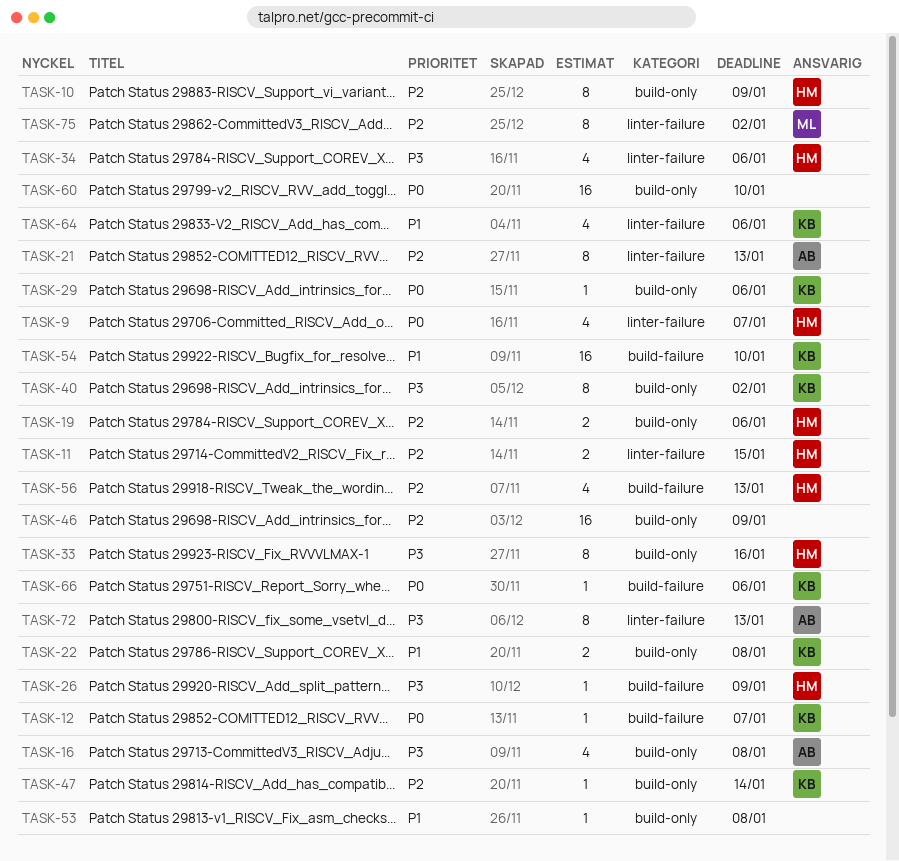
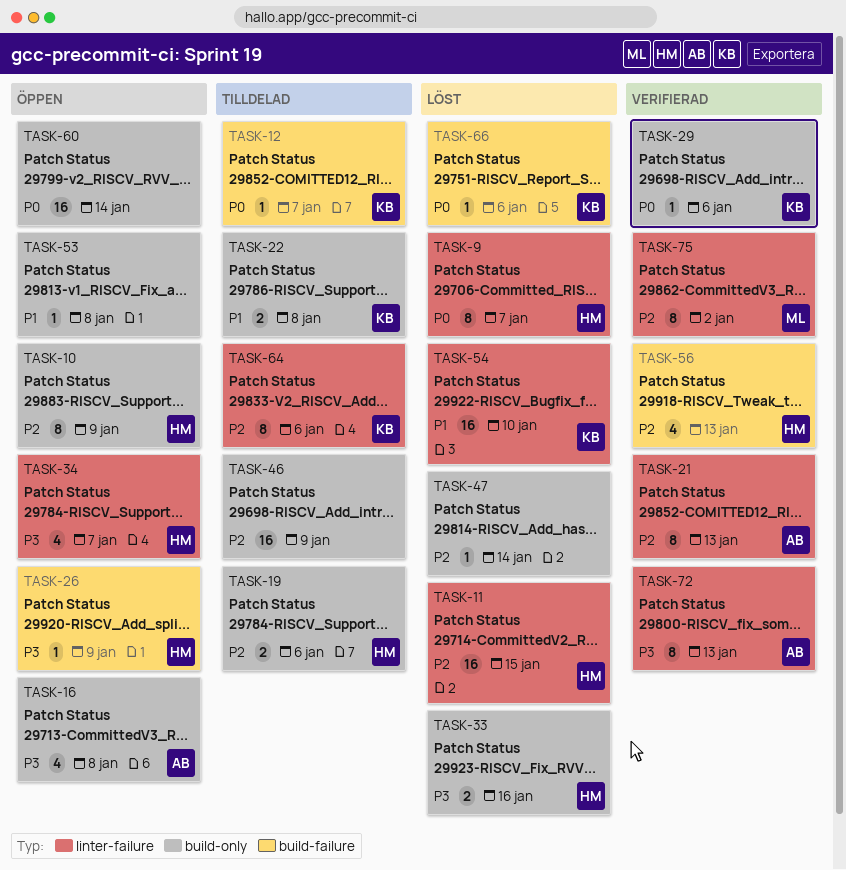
TASK-9, estimate: 4 -> 8
TASK-11, estimate: 2 -> 16
TASK-33, estimate: 8 -> 2
TASK-34, due: Jan 6 -> Jan 7
TASK-40: present -> none
TASK-47, owner: KB -> none
TASK-54, label: build-failure -> linter-failure
TASK-60, due: Jan 10 -> Jan 14
TASK-64, priority: P1 -> P2
TASK-64, estimate: 4 -> 8

